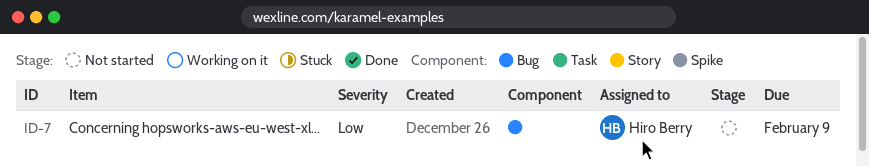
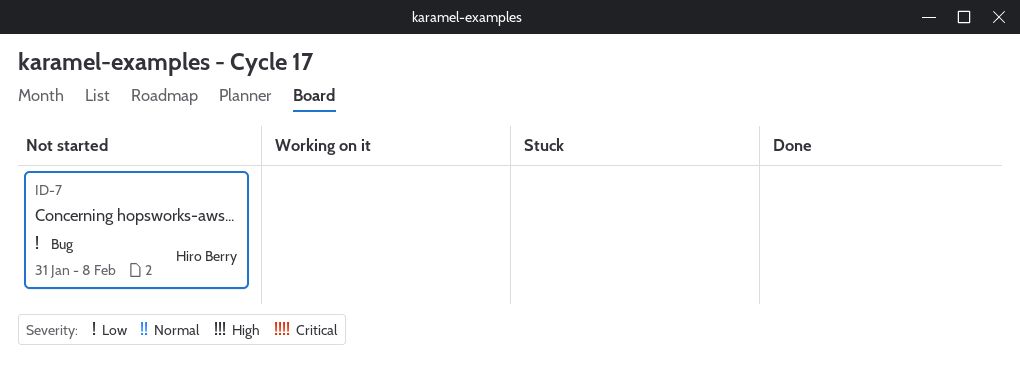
ID-7, due: Feb 9 -> Feb 8

